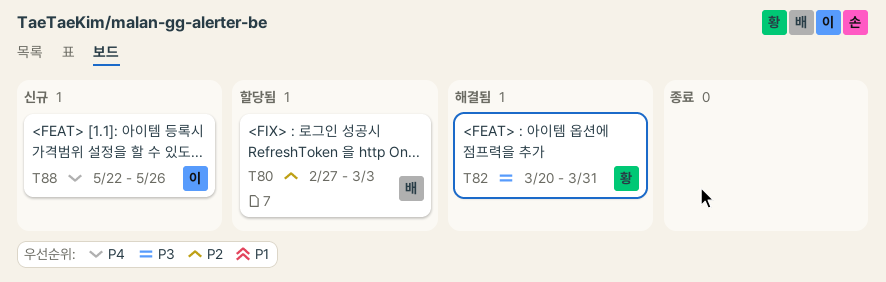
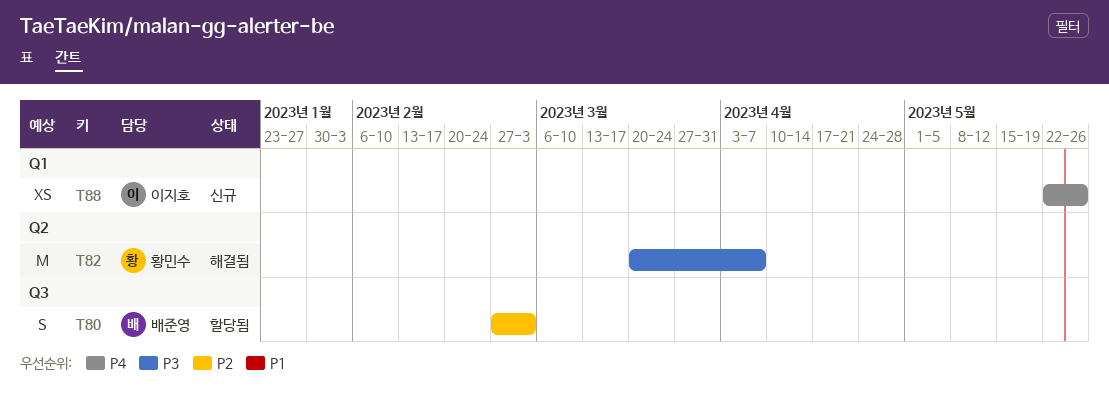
T82, due: Mar 31 -> Apr 7

